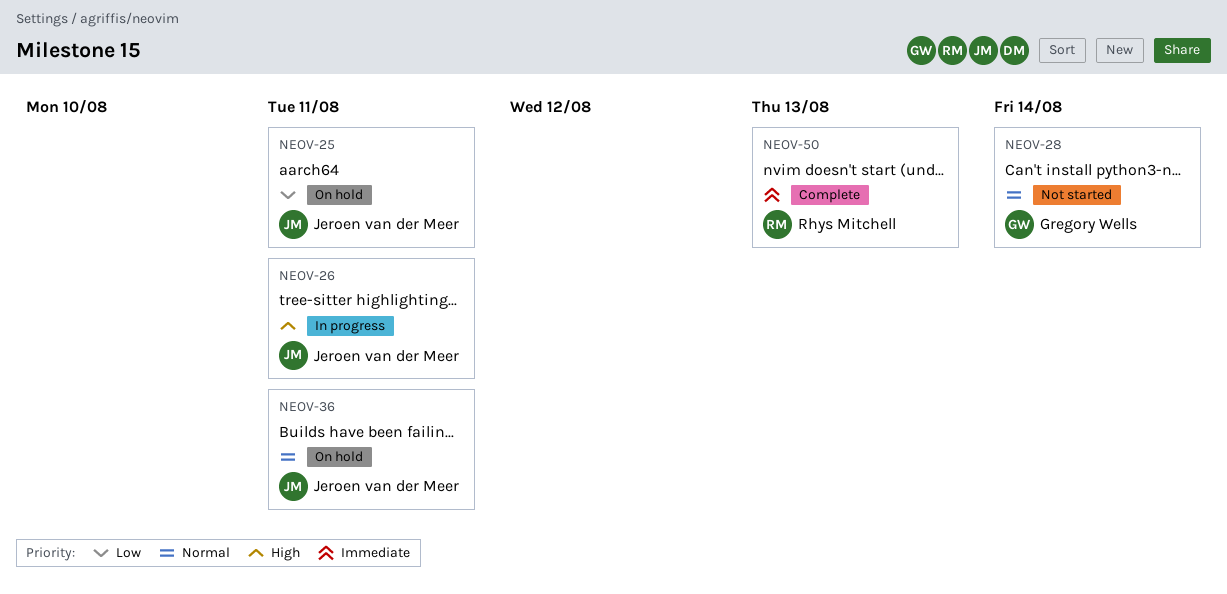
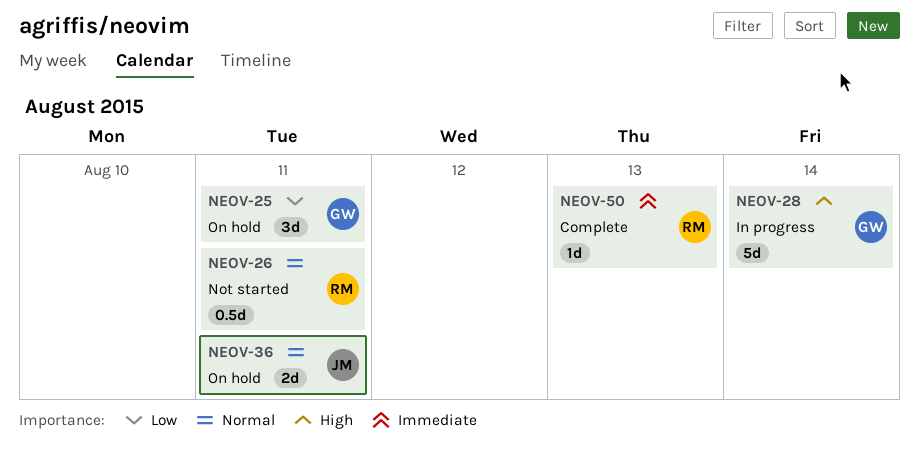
NEOV-25, owner: Jeroen van der Meer -> Gregory Wells
NEOV-26, status: In progress -> Not started
NEOV-26, owner: Jeroen van der Meer -> Rhys Mitchell
NEOV-26, priority: High -> Normal
NEOV-28, status: Not started -> In progress
NEOV-28, priority: Normal -> High

